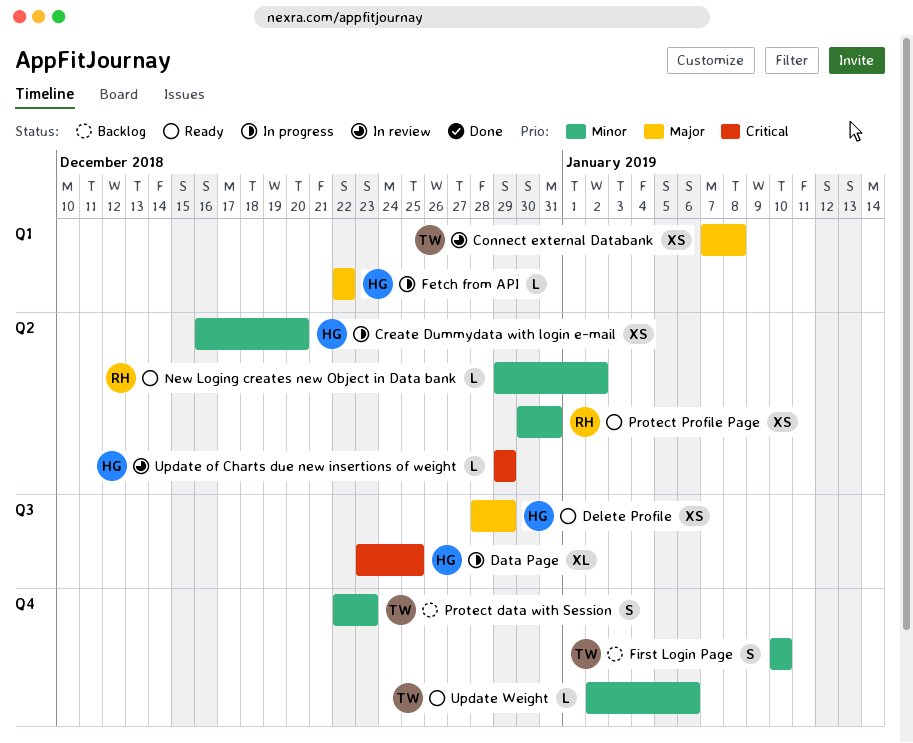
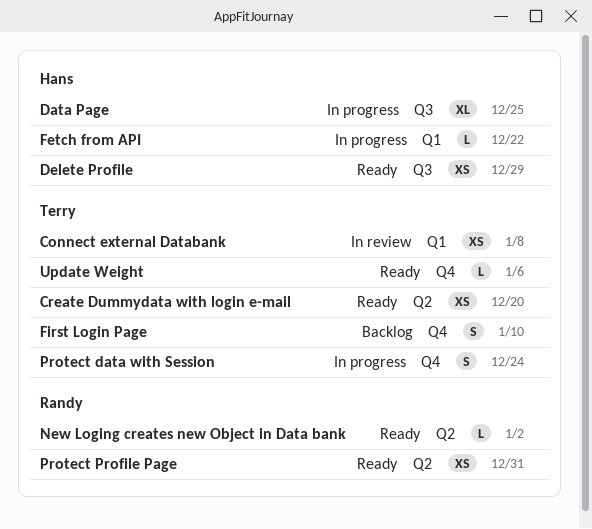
Create Dummydata with login e-mail, status: In progress -> Ready
Create Dummydata with login e-mail, owner: Hans -> Terry
Protect data with Session, status: Backlog -> In progress
Protect data with Session, due: Dec 23 -> Dec 24
Update of Charts due new insertions of weight: present -> none

